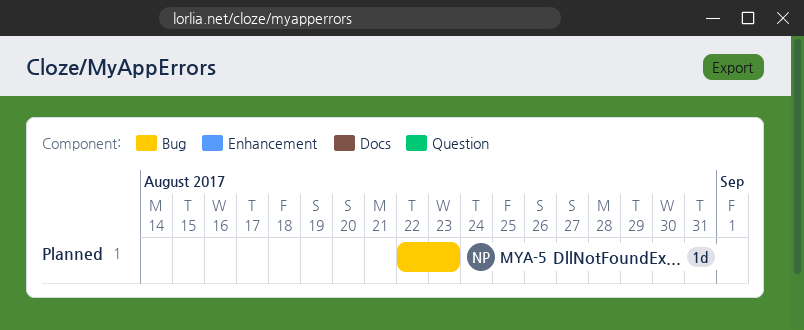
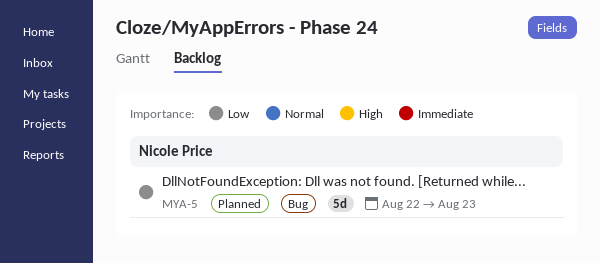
MYA-5, estimate: 1d -> 5d

